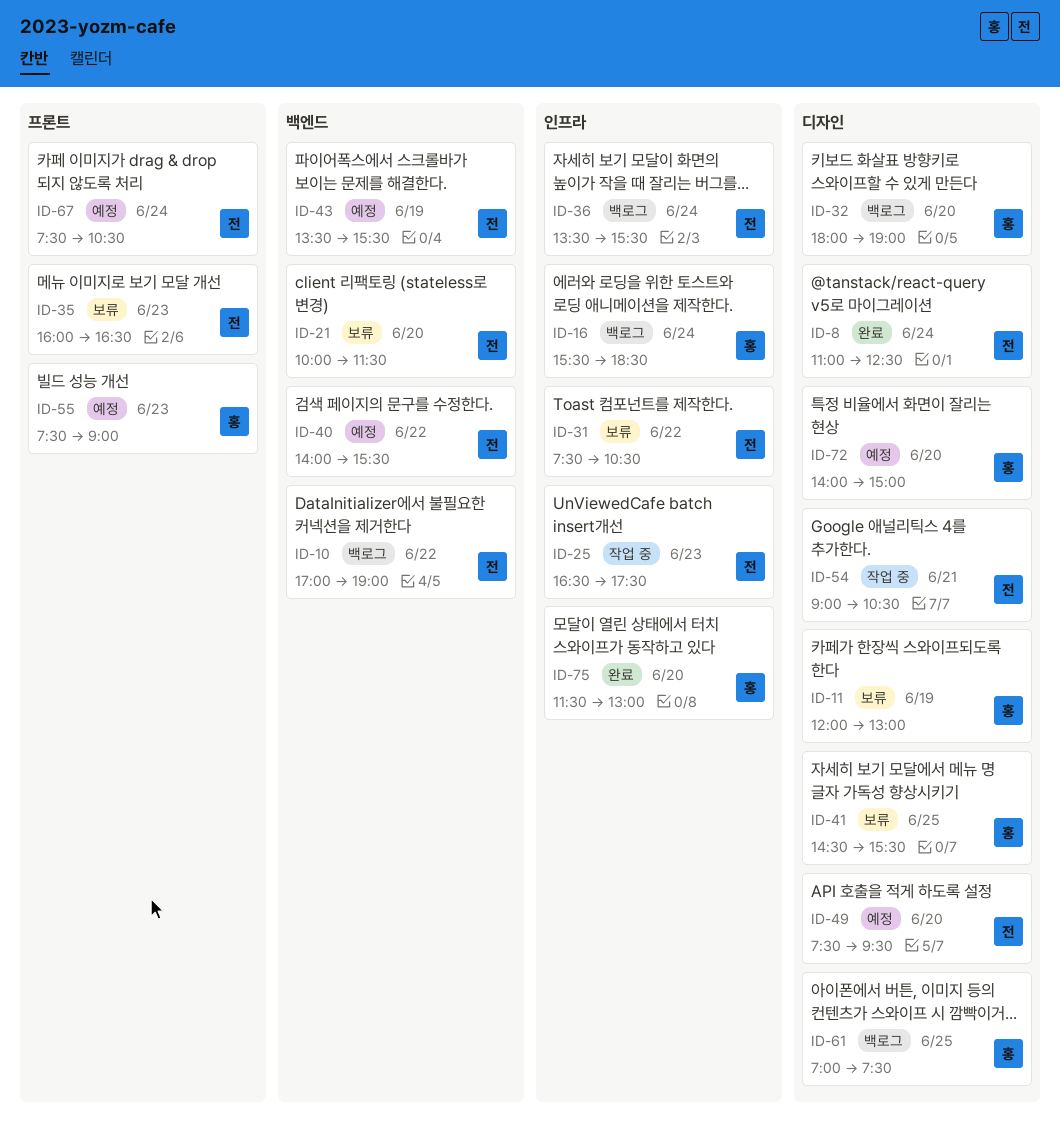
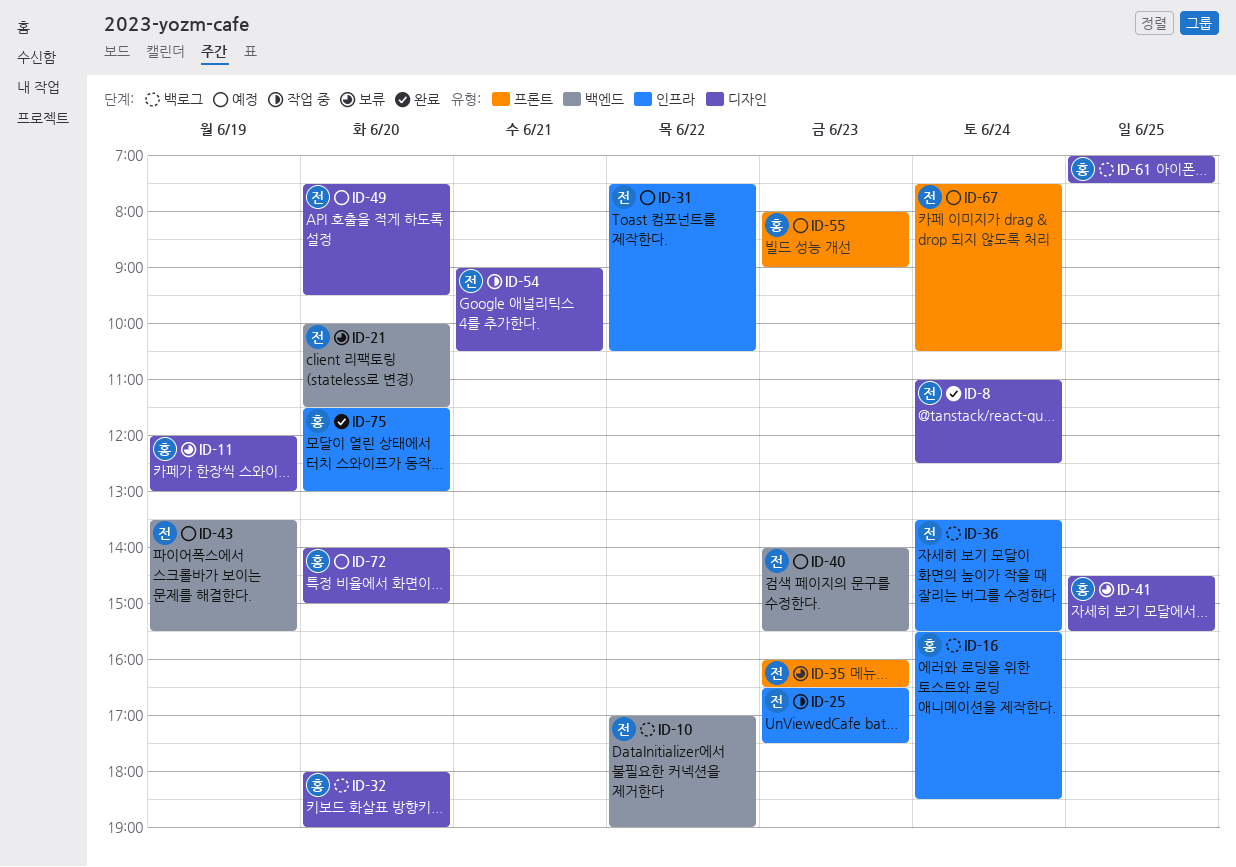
ID-31, status: 보류 -> 예정
ID-40, day: Jun 22 -> Jun 23
ID-55, begins: 07:30 -> 08:00

